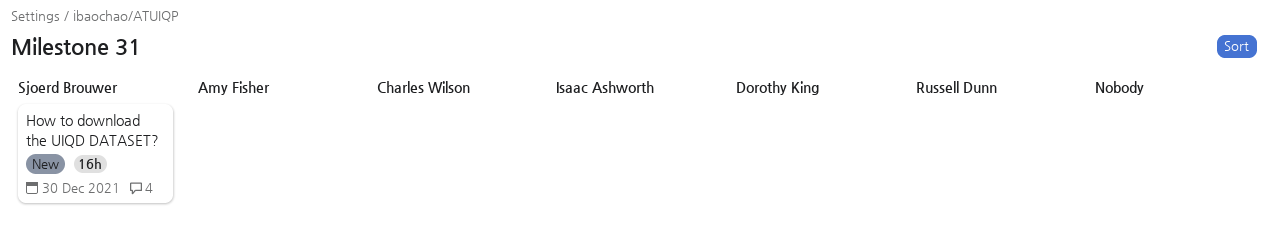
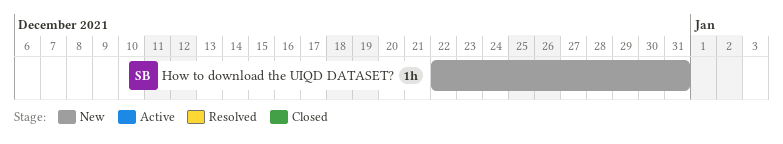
How to download the UIQD DATASET?, estimate: 16h -> 1h
How to download the UIQD DATASET?, due: Dec 30 -> Dec 31

